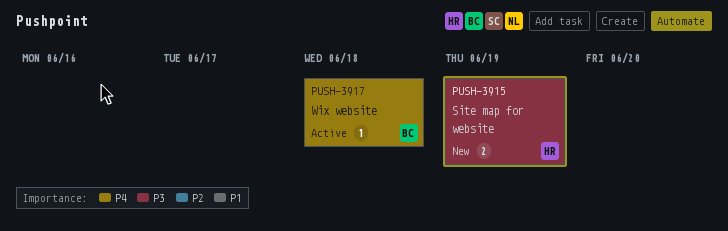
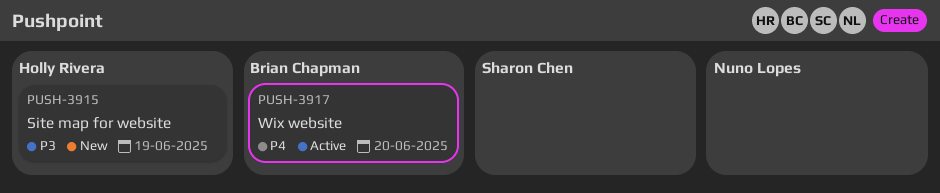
PUSH-3917, due: Jun 18 -> Jun 20

